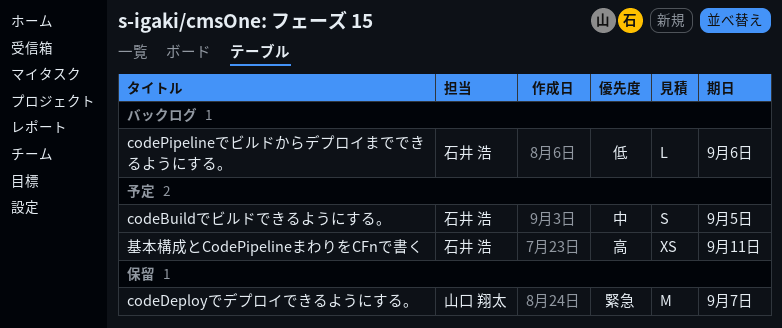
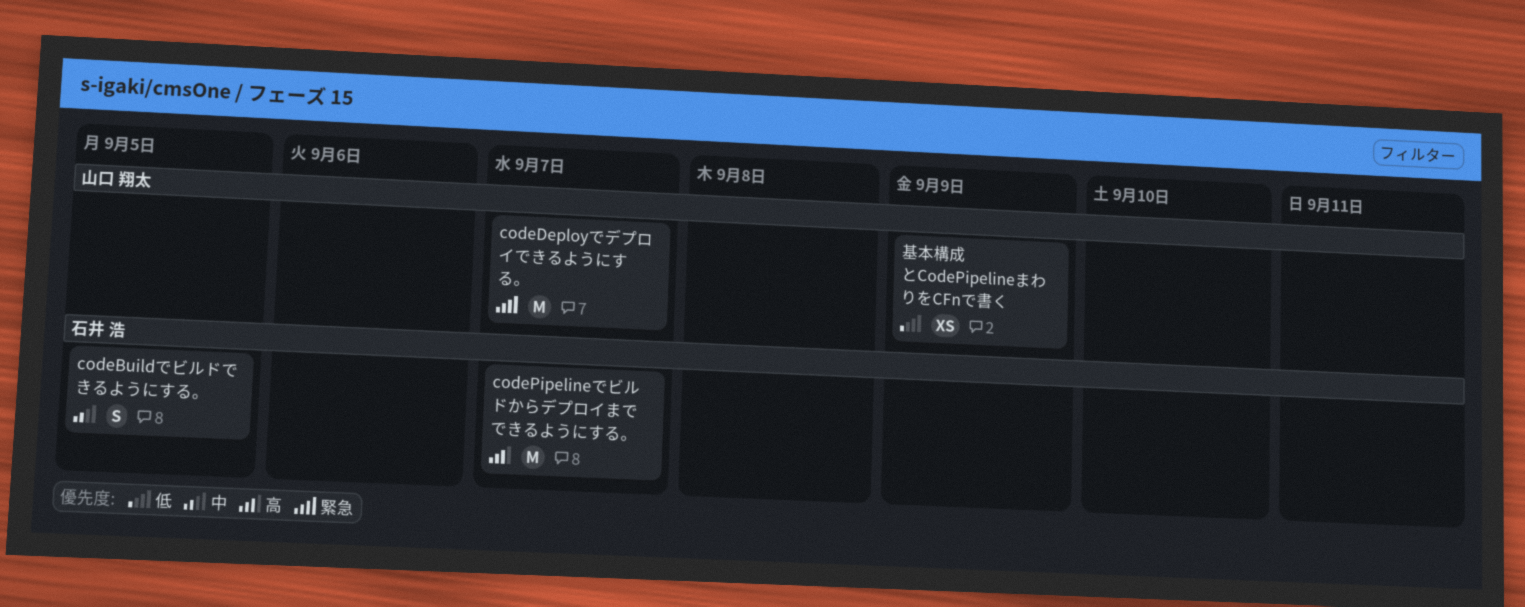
codePipelineでビルドからデプロイまでできるようにする。, priority: 低 -> 高
codePipelineでビルドからデプロイまでできるようにする。, estimate: L -> M
codePipelineでビルドからデプロイまでできるようにする。, due: Sep 6 -> Sep 7
基本構成とCodePipelineまわりをCFnで書く, owner: 石井 浩 -> 山口 翔太
基本構成とCodePipelineまわりをCFnで書く, priority: 高 -> 低
基本構成とCodePipelineまわりをCFnで書く, due: Sep 11 -> Sep 9

